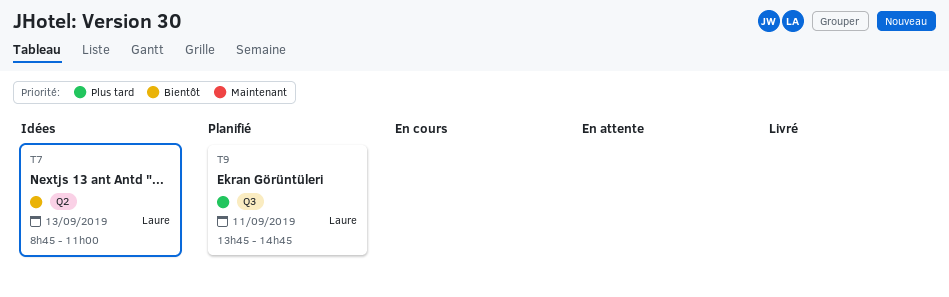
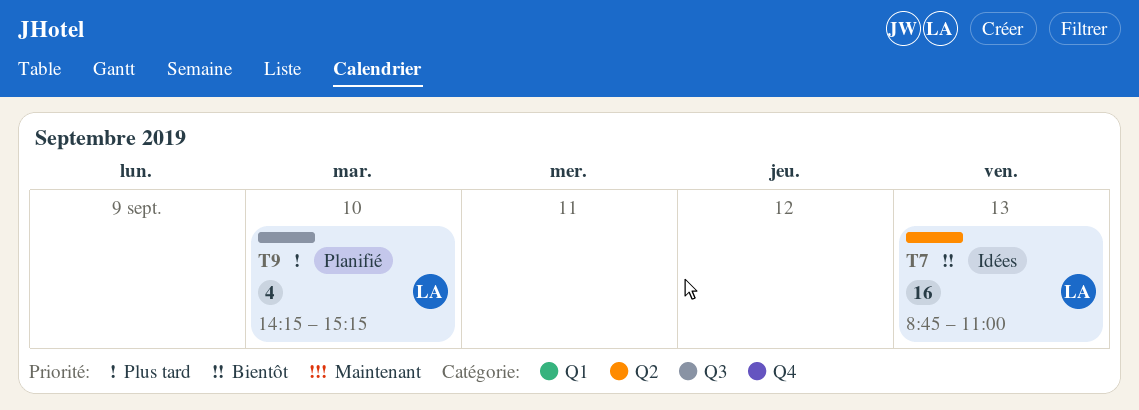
T9, day: Sep 11 -> Sep 10
T9, begins: 13:45 -> 14:15
T9, ends: 14:45 -> 15:15

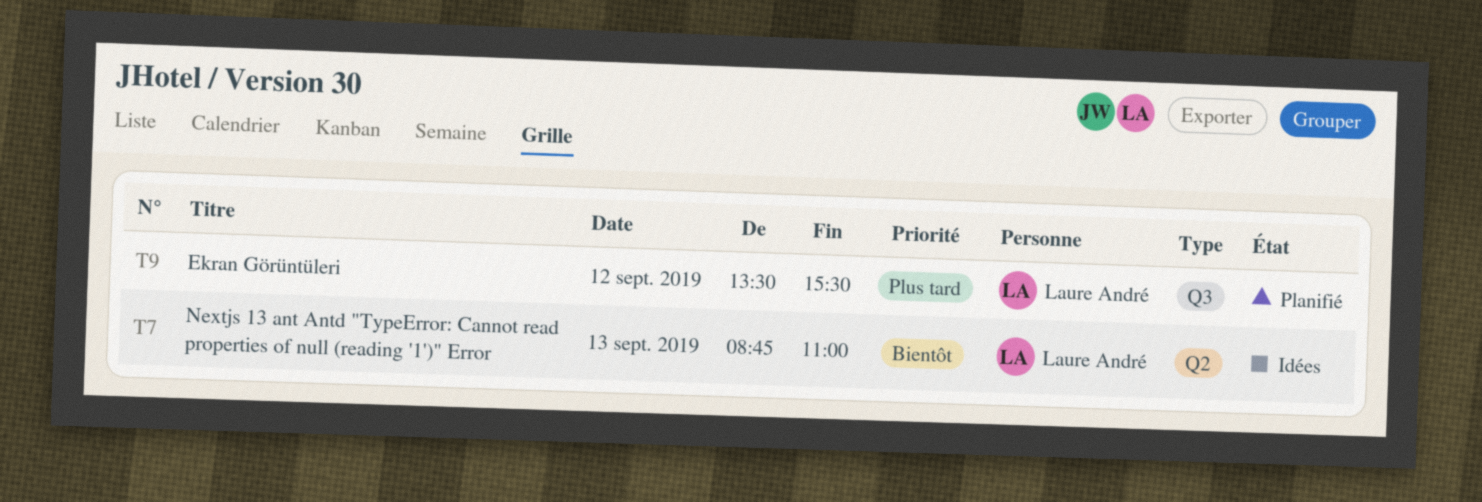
T9, day: Sep 10 -> Sep 12
T9, begins: 14:15 -> 13:30
T9, ends: 15:15 -> 15:30

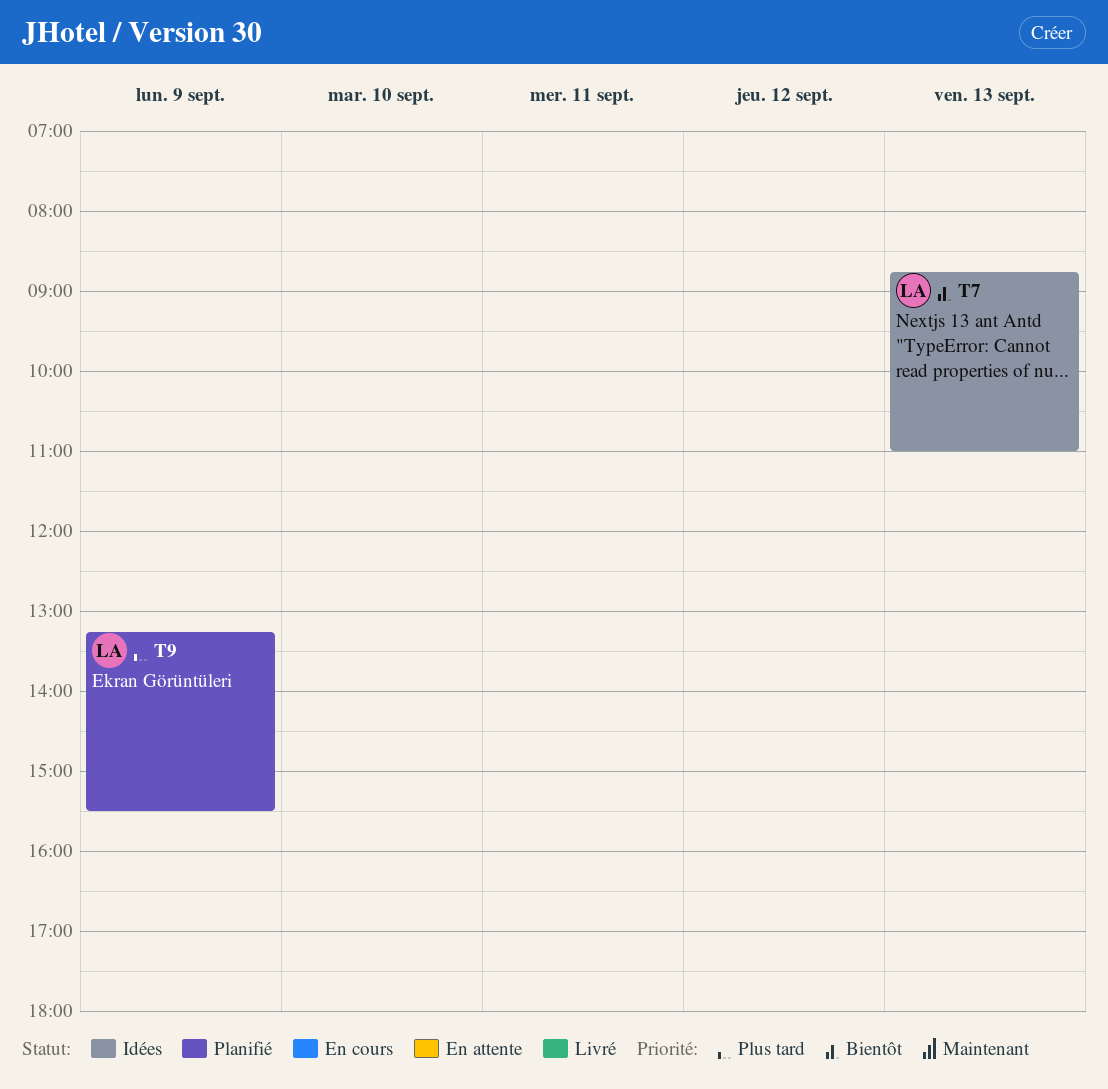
T9, day: Sep 12 -> Sep 9
T9, begins: 13:30 -> 13:15

